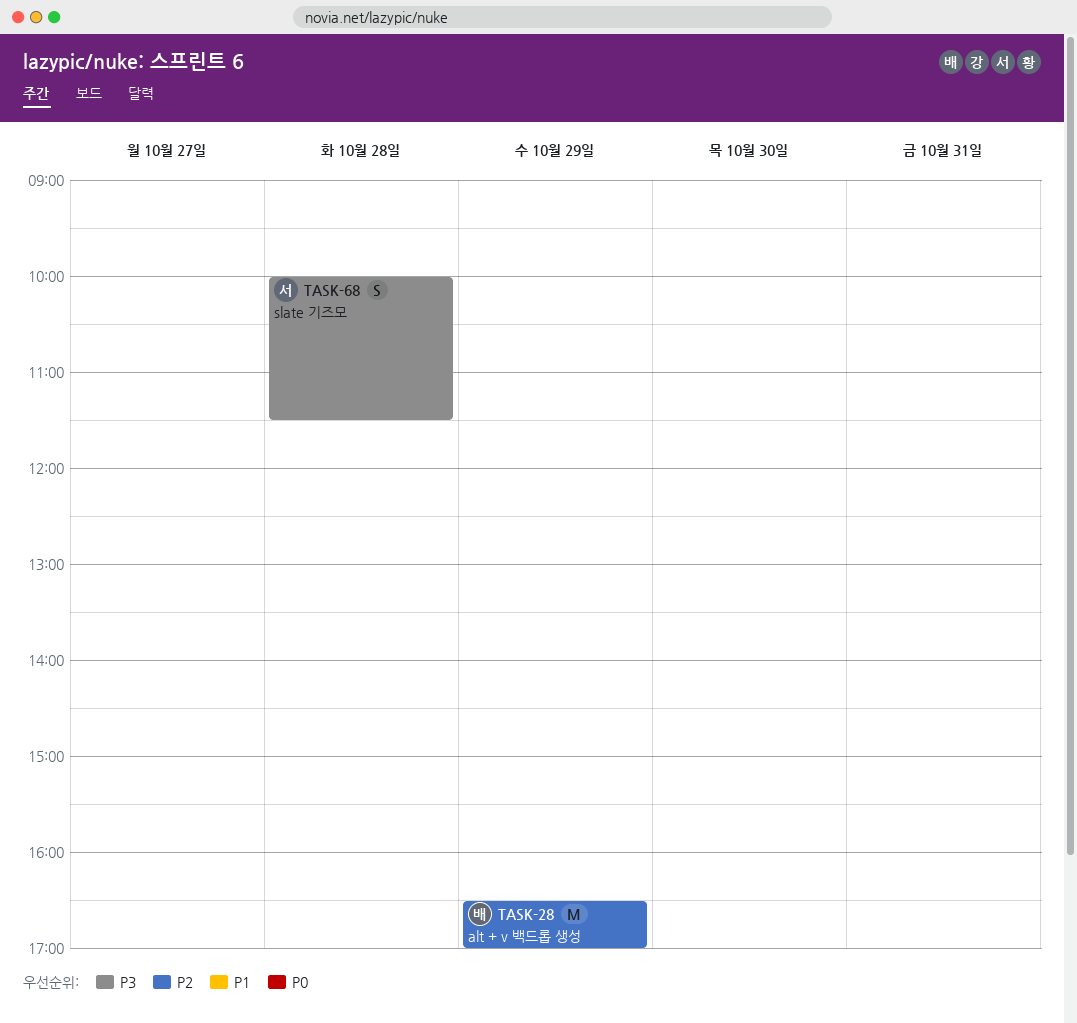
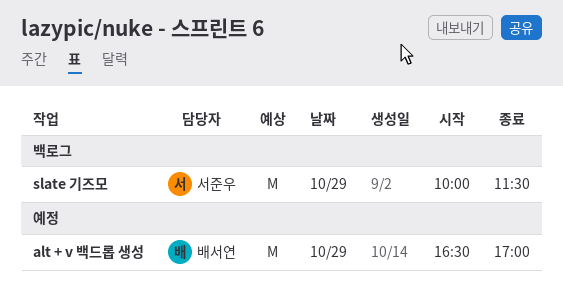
slate 기즈모, estimate: S -> M
slate 기즈모, day: Oct 28 -> Oct 29

